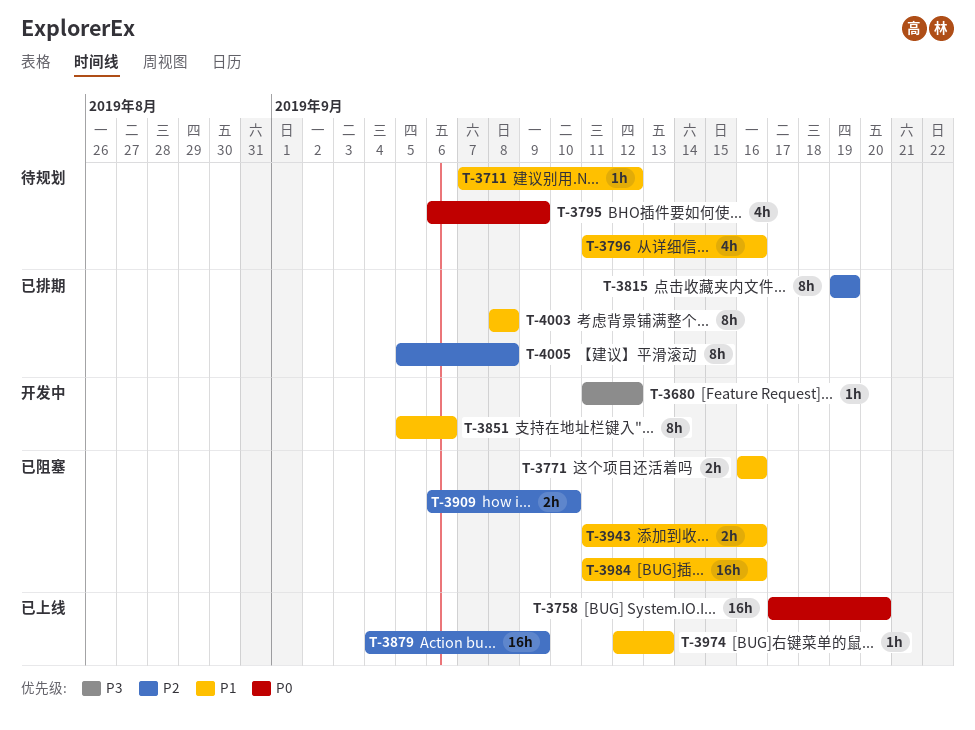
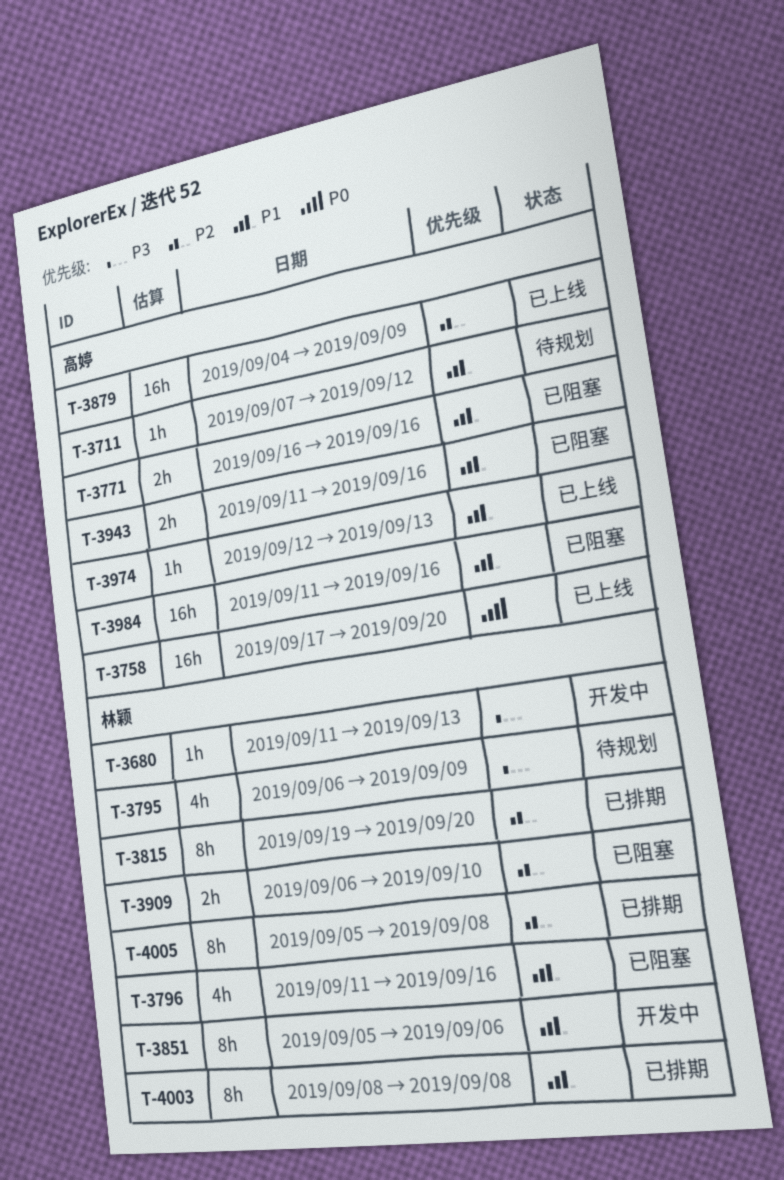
T-3680, due: Sep 12 -> Sep 13
T-3795, priority: P0 -> P3
T-3796, status: 待规划 -> 已阻塞
T-3815, due: Sep 19 -> Sep 20

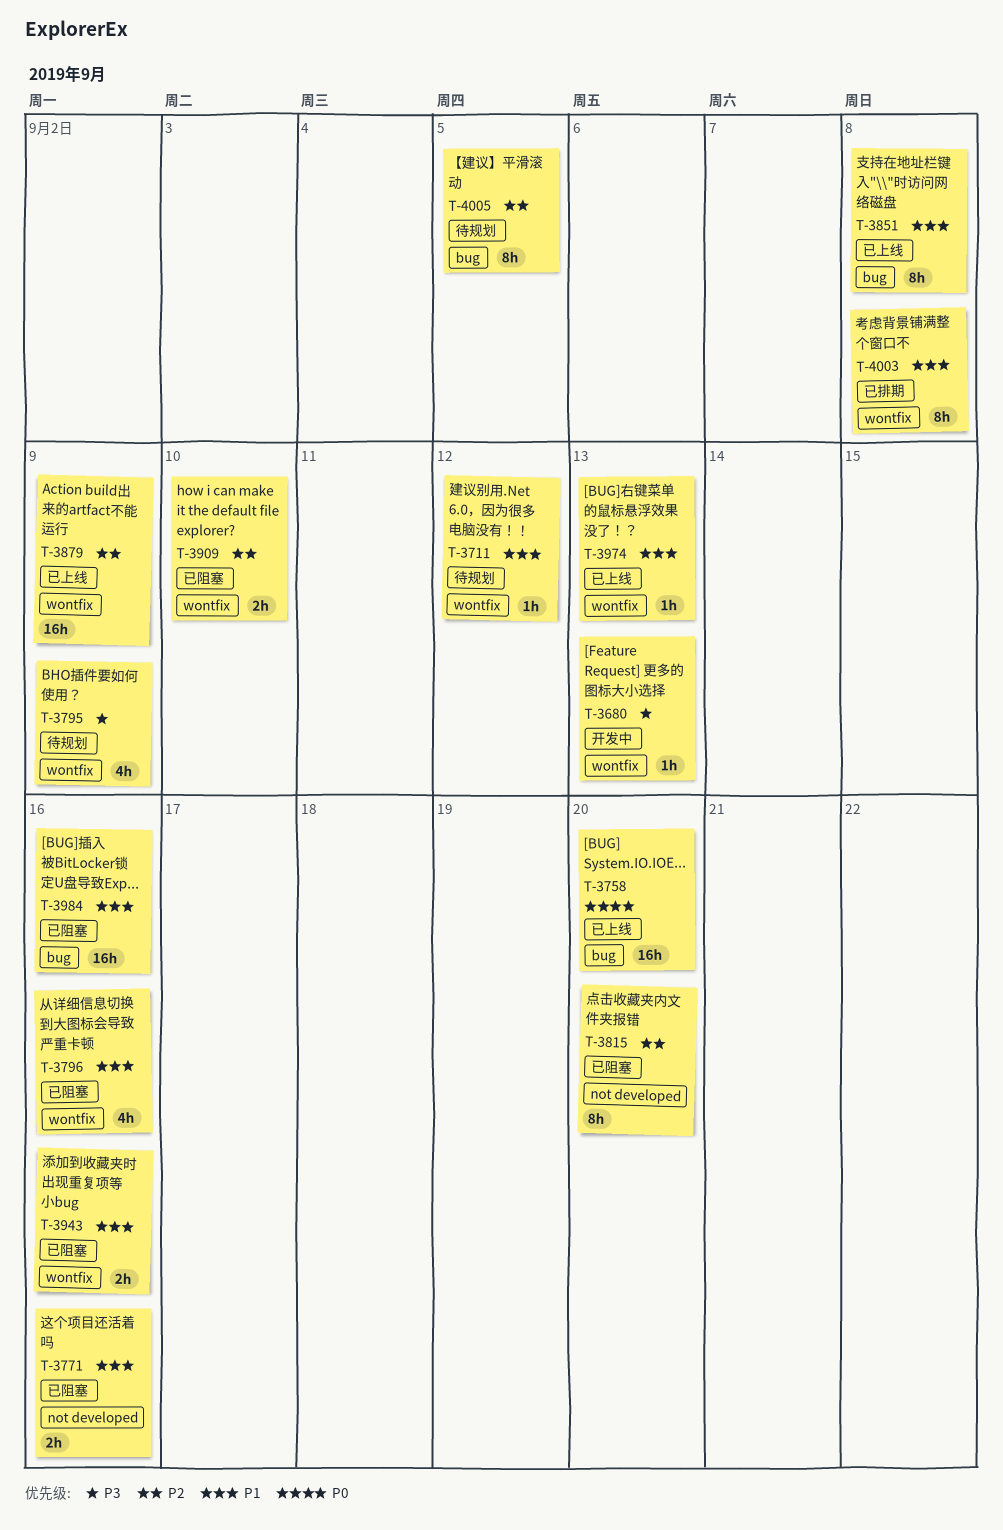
T-3815, status: 已排期 -> 已阻塞
T-3851, status: 开发中 -> 已上线
T-3851, due: Sep 6 -> Sep 8
T-4005, status: 已排期 -> 待规划
T-4005, due: Sep 8 -> Sep 5

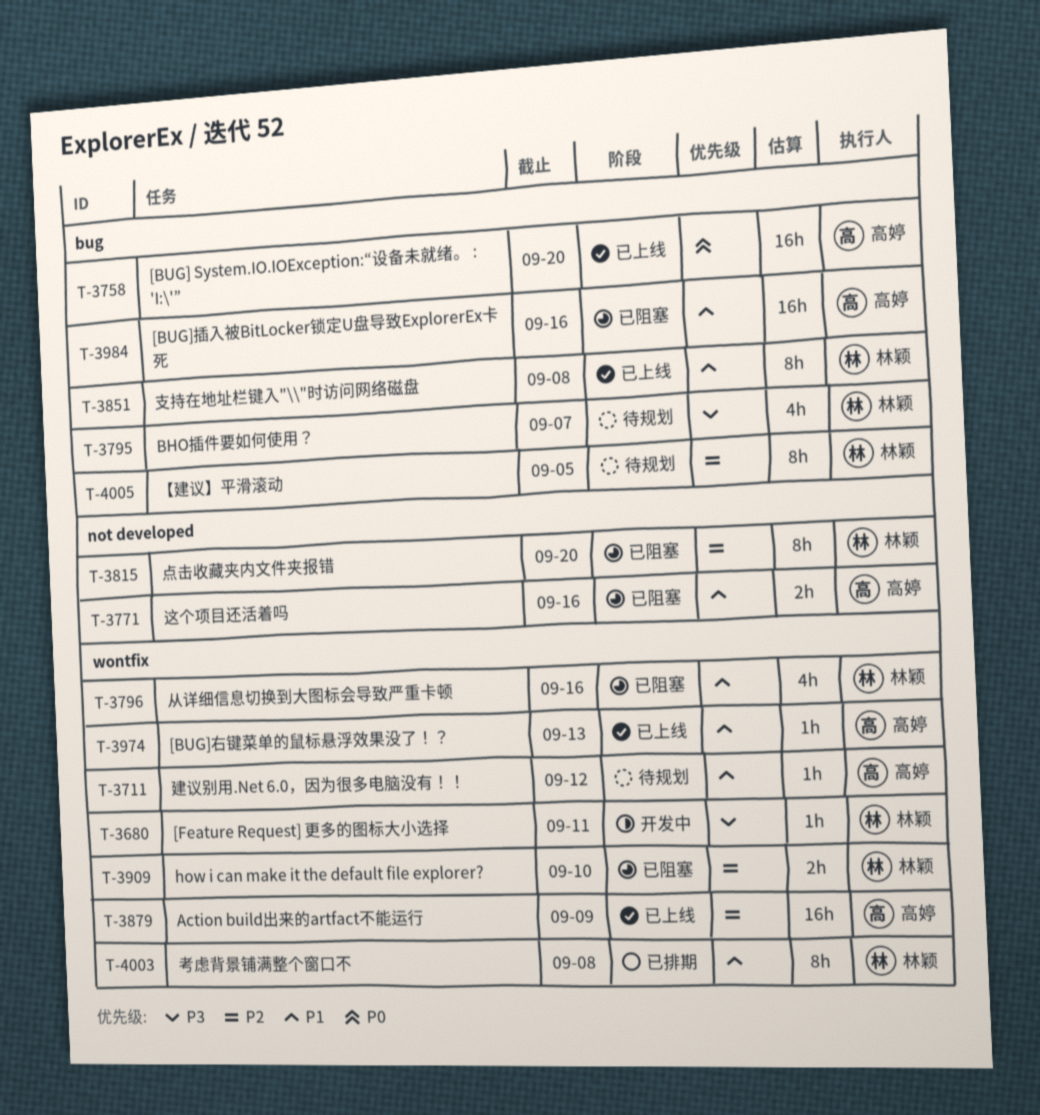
T-3680, due: Sep 13 -> Sep 11
T-3795, label: wontfix -> bug
T-3795, due: Sep 9 -> Sep 7
T-3943: present -> none

